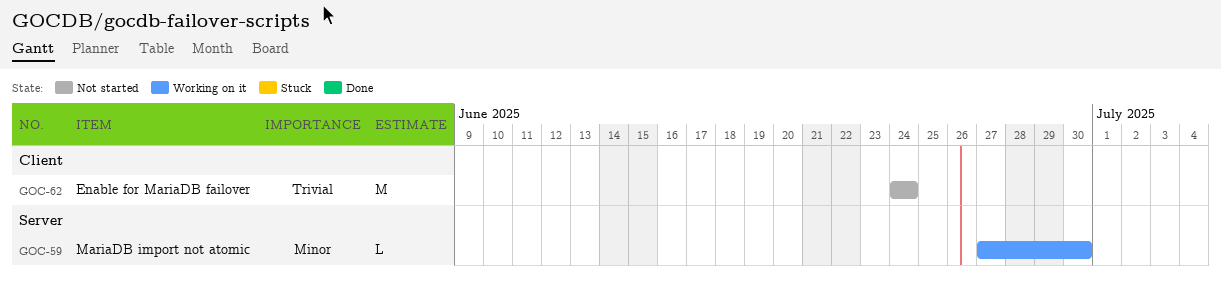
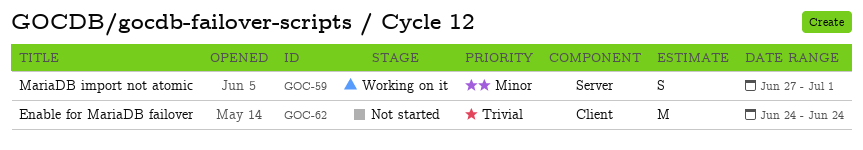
GOC-59, estimate: L -> S
GOC-59, due: Jun 30 -> Jul 1

